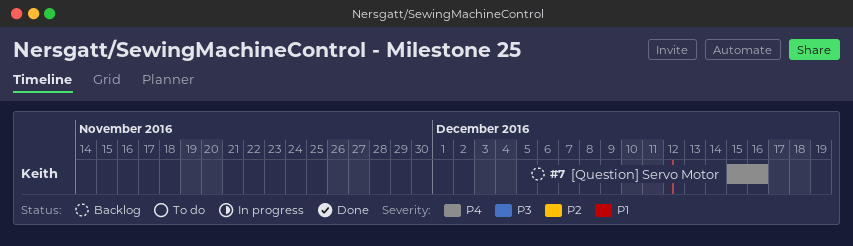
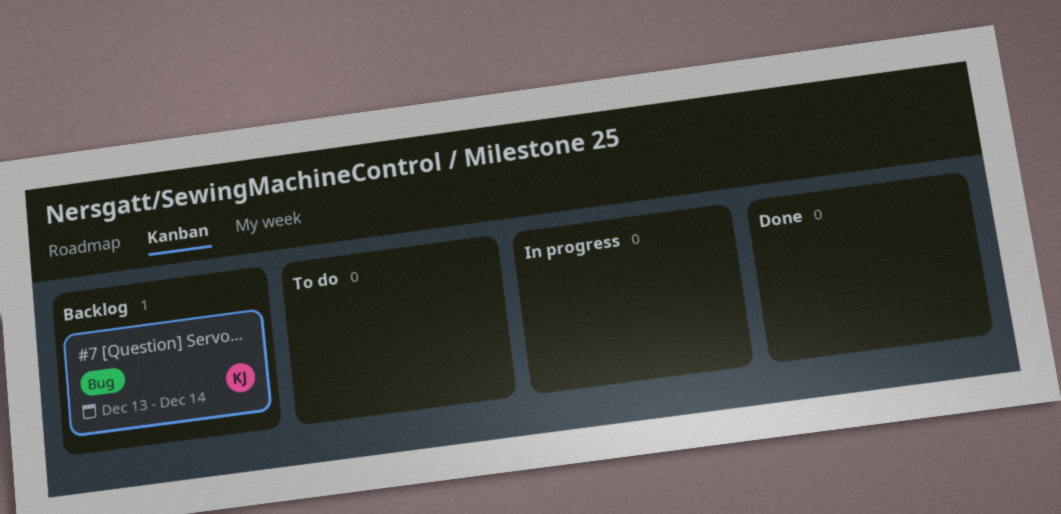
#7, start: Dec 15 -> Dec 13
#7, due: Dec 16 -> Dec 14

